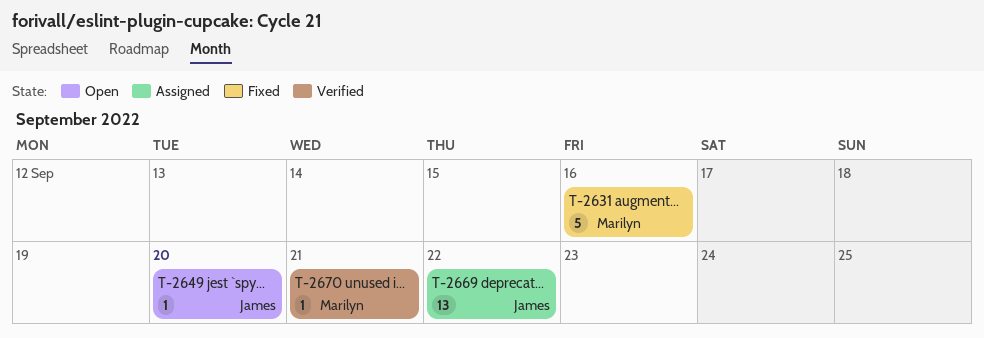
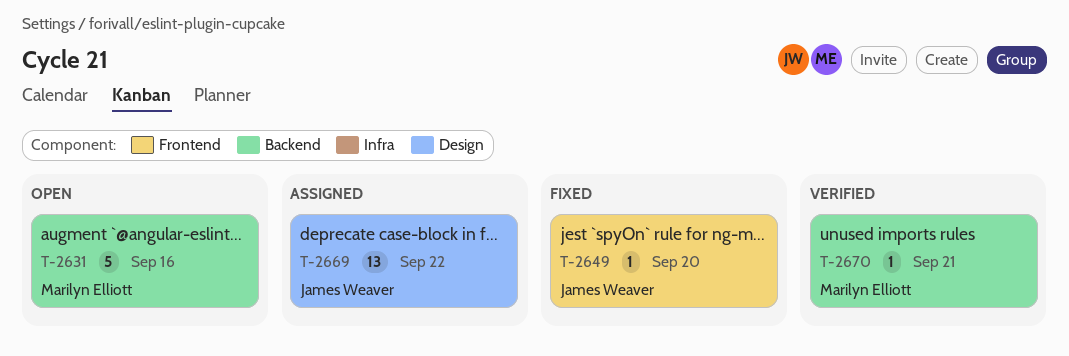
T-2631, status: Fixed -> Open
T-2649, status: Open -> Fixed

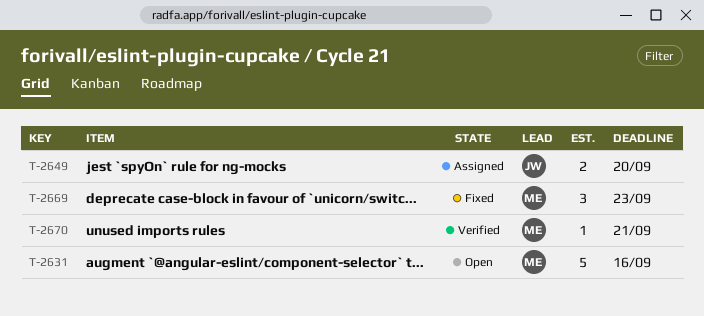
T-2649, status: Fixed -> Assigned
T-2649, estimate: 1 -> 2
T-2669, status: Assigned -> Fixed
T-2669, owner: James Weaver -> Marilyn Elliott
T-2669, estimate: 13 -> 3
T-2669, due: Sep 22 -> Sep 23

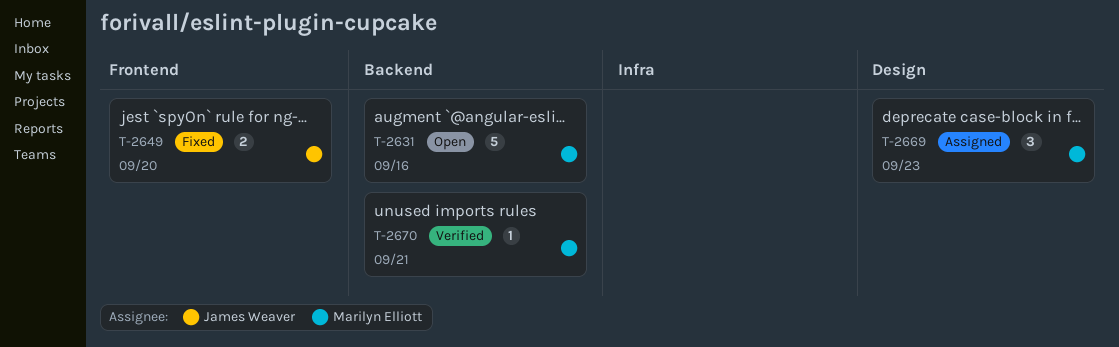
T-2649, status: Assigned -> Fixed
T-2669, status: Fixed -> Assigned

